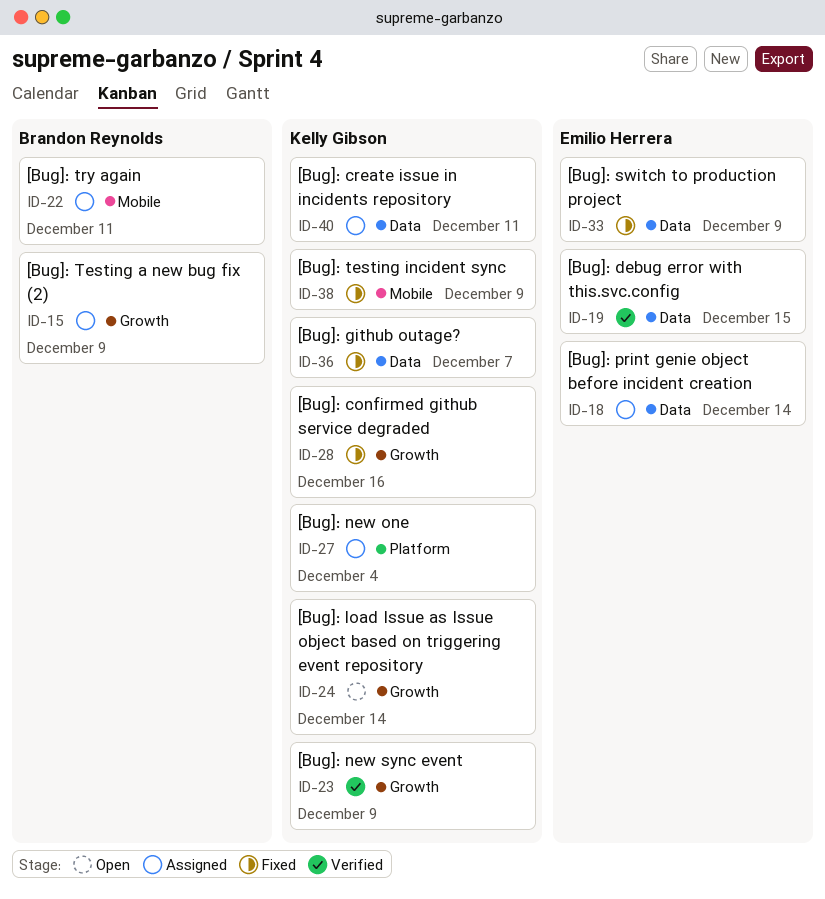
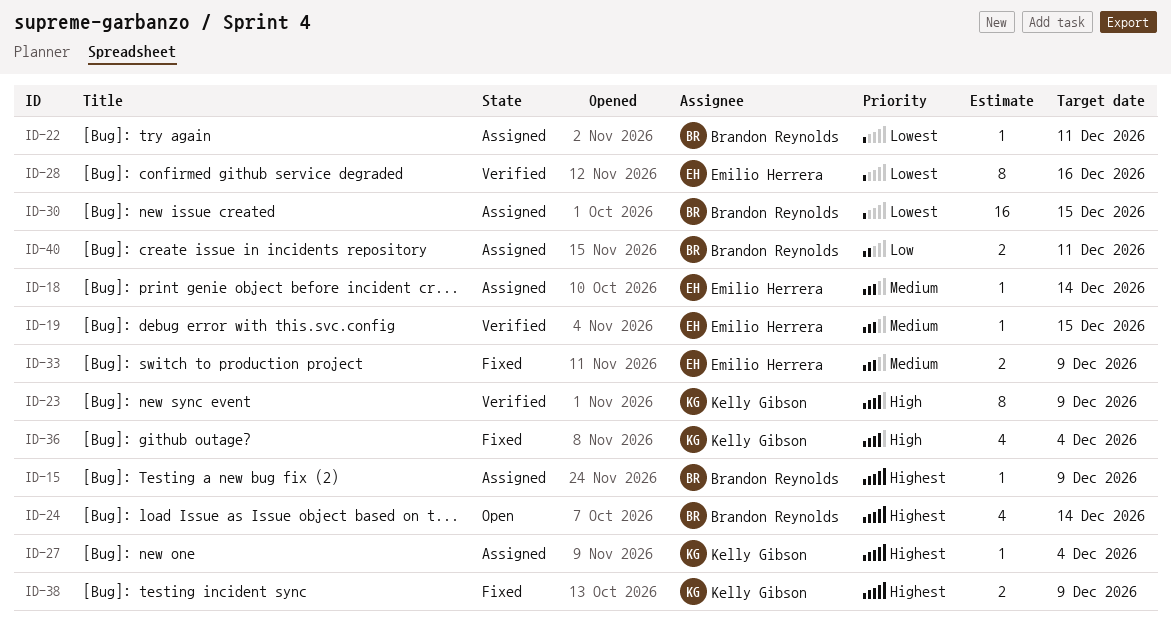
ID-24, owner: Kelly Gibson -> Brandon Reynolds
ID-28, status: Fixed -> Verified
ID-28, owner: Kelly Gibson -> Emilio Herrera
ID-30: none -> present
ID-36, due: Dec 7 -> Dec 4
ID-40, owner: Kelly Gibson -> Brandon Reynolds

